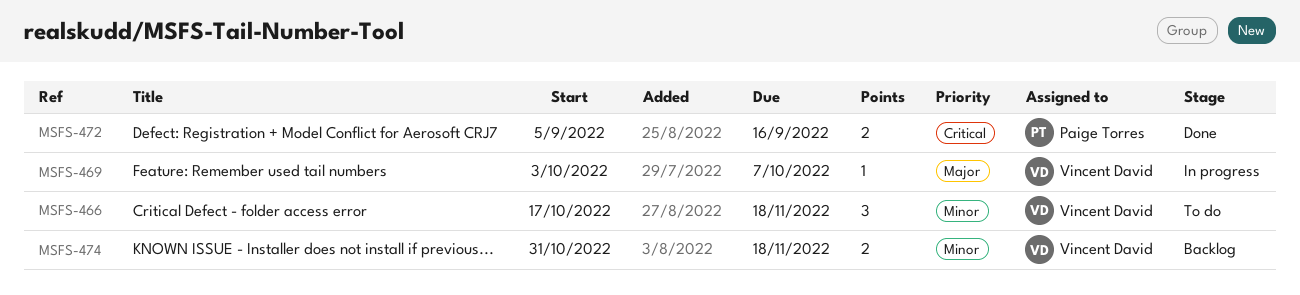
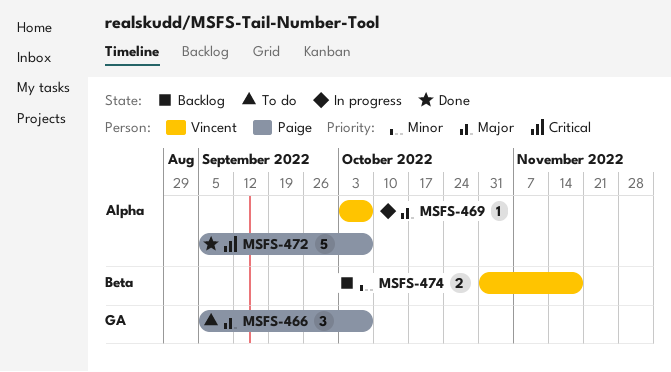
MSFS-466, owner: Vincent David -> Paige Torres
MSFS-466, priority: Minor -> Major
MSFS-466, start: Oct 17 -> Sep 5
MSFS-466, due: Nov 18 -> Oct 7
MSFS-472, estimate: 2 -> 5
MSFS-472, due: Sep 16 -> Oct 7

